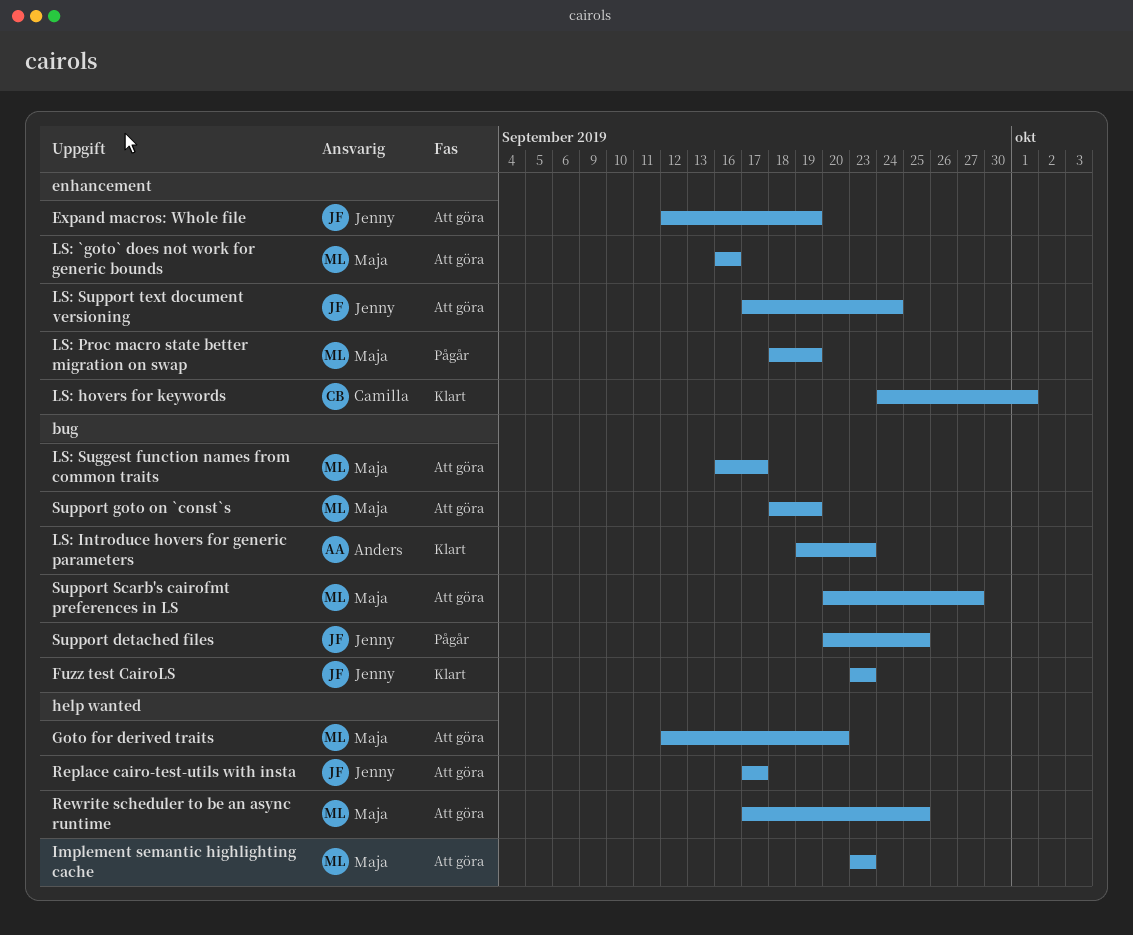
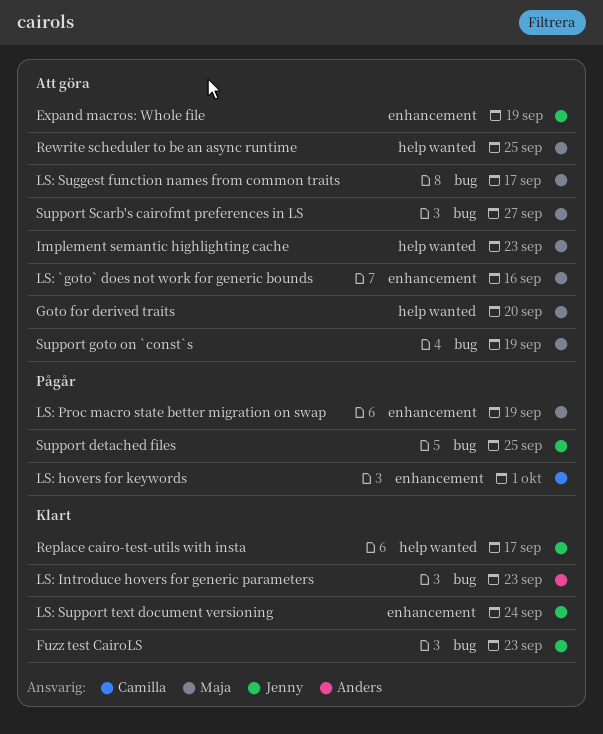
LS: hovers for keywords, status: Klart -> Pågår
LS: Support text document versioning, status: Att göra -> Klart
Replace cairo-test-utils with insta, status: Att göra -> Klart

